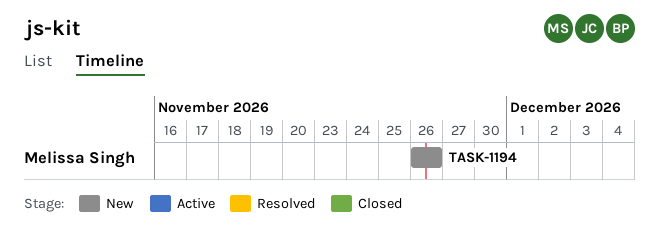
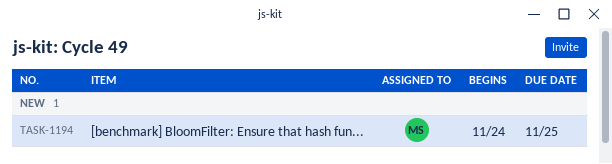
TASK-1194, start: Nov 26 -> Nov 24
TASK-1194, due: Nov 26 -> Nov 25

